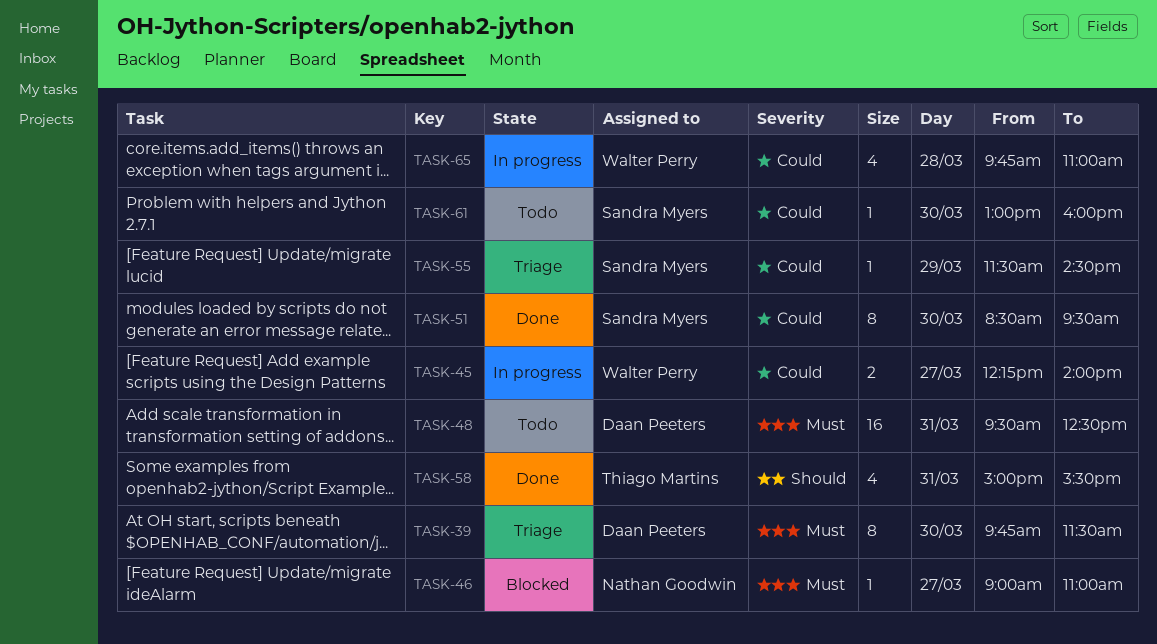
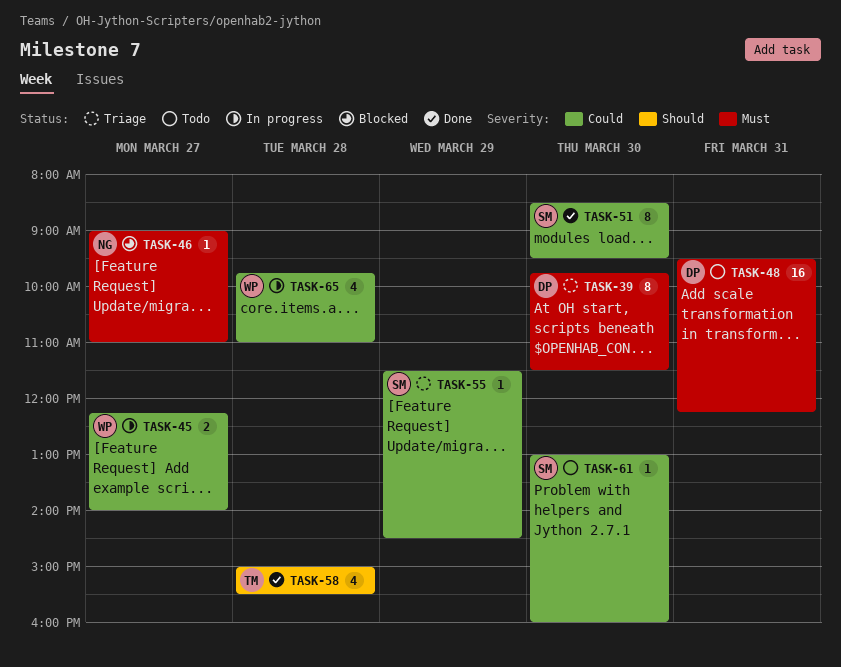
TASK-48, ends: 12:30 -> 12:15
TASK-58, day: Mar 31 -> Mar 28

